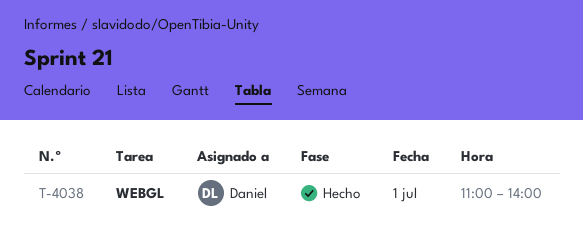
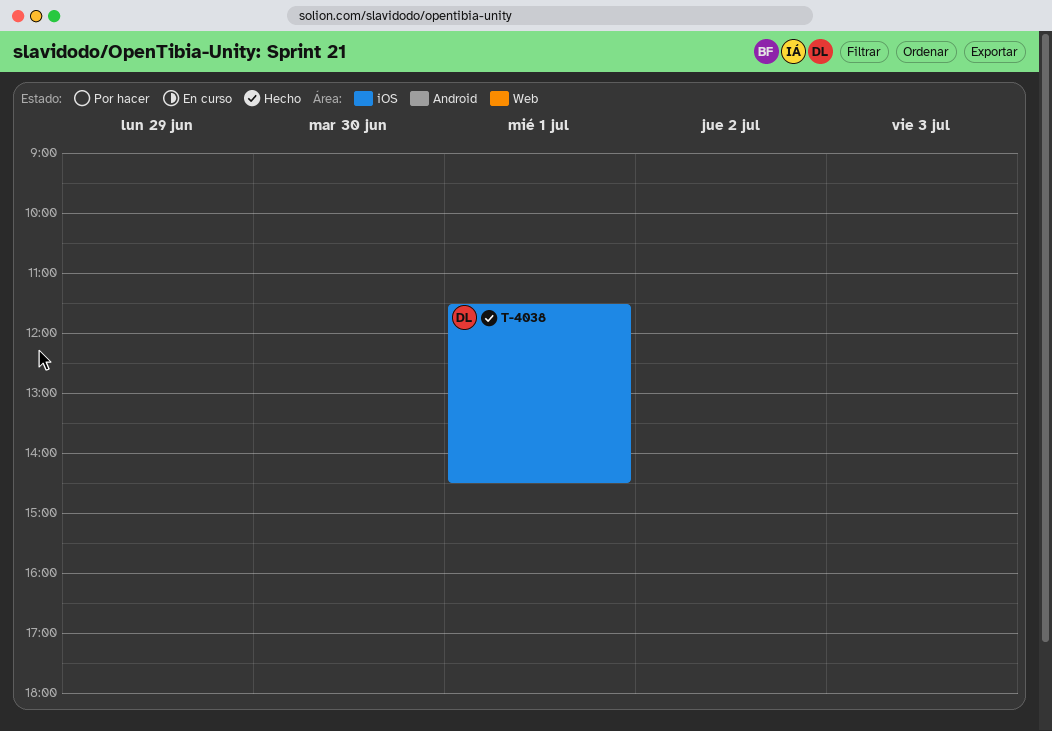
T-4038, begins: 11:00 -> 11:30
T-4038, ends: 14:00 -> 14:30

